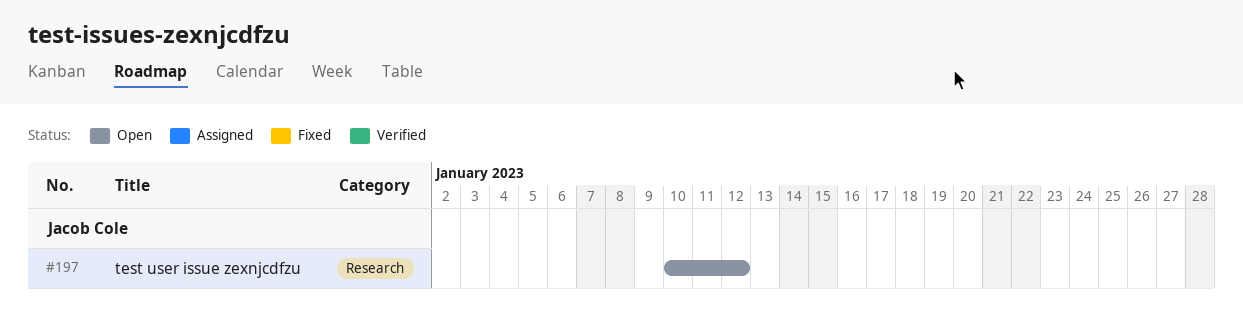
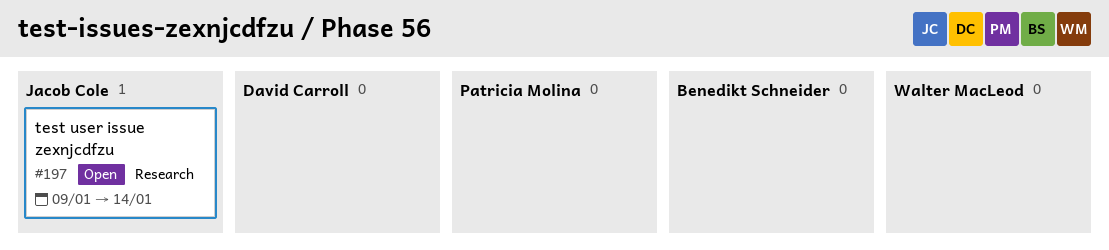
#197, start: Jan 10 -> Jan 9
#197, due: Jan 12 -> Jan 14

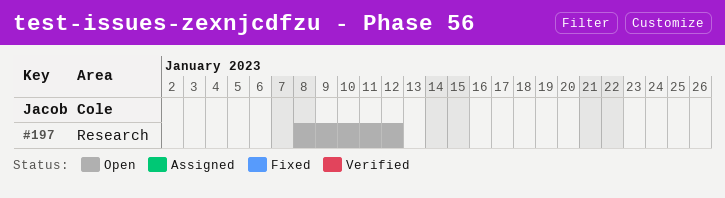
#197, start: Jan 9 -> Jan 8
#197, due: Jan 14 -> Jan 12

